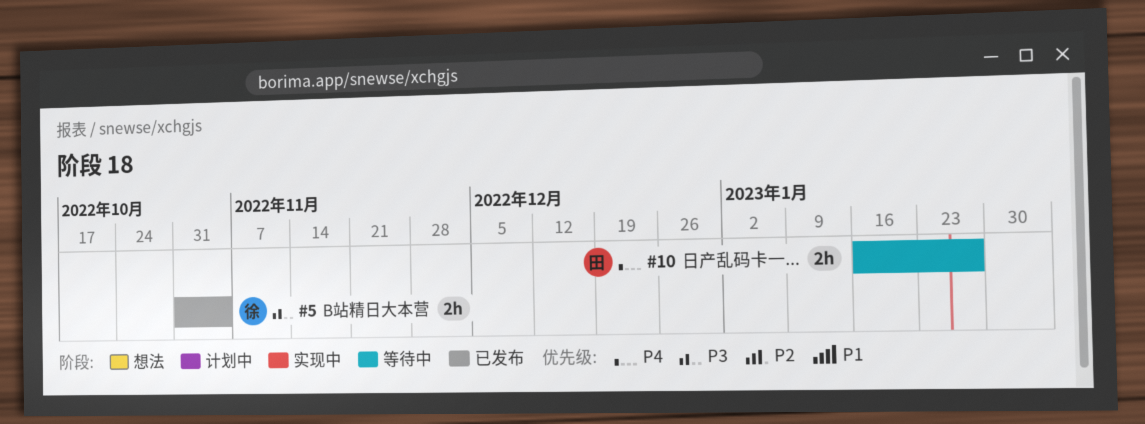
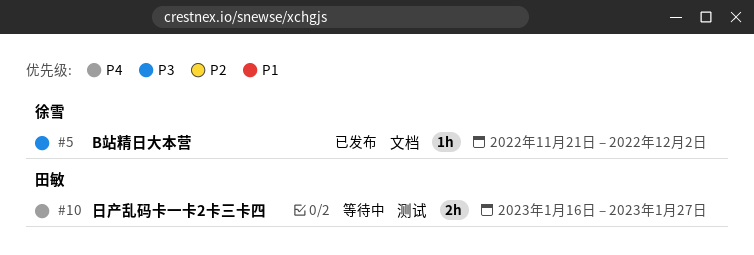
#5, estimate: 2h -> 1h
#5, start: Oct 31 -> Nov 21
#5, due: Nov 4 -> Dec 2

